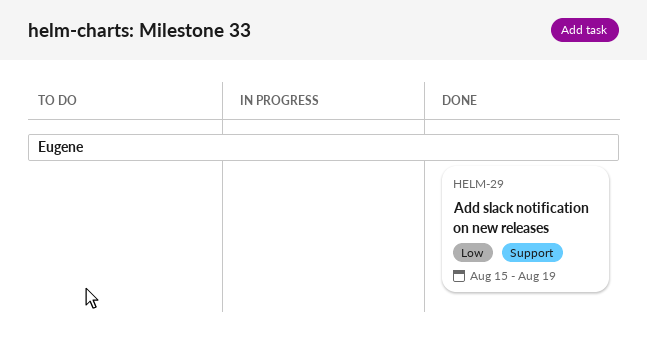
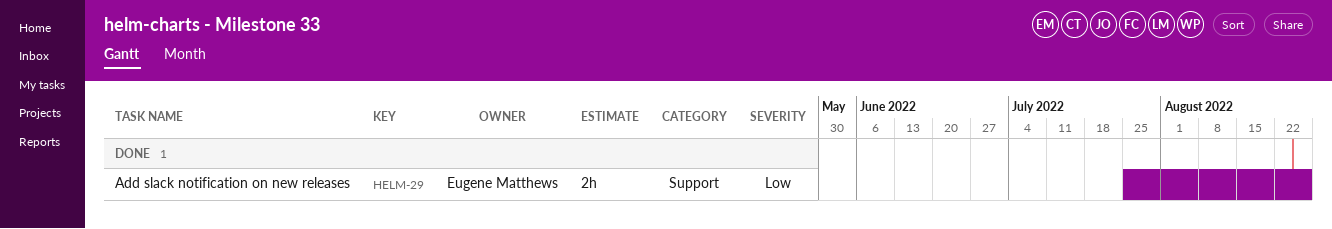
HELM-29, start: Aug 15 -> Jul 25
HELM-29, due: Aug 19 -> Aug 26

